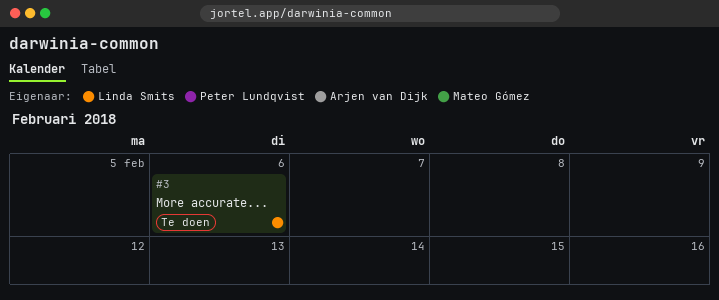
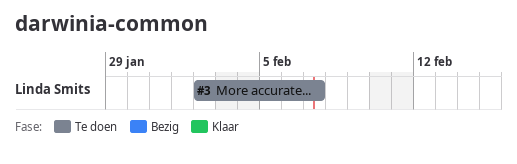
#3, due: Feb 6 -> Feb 7

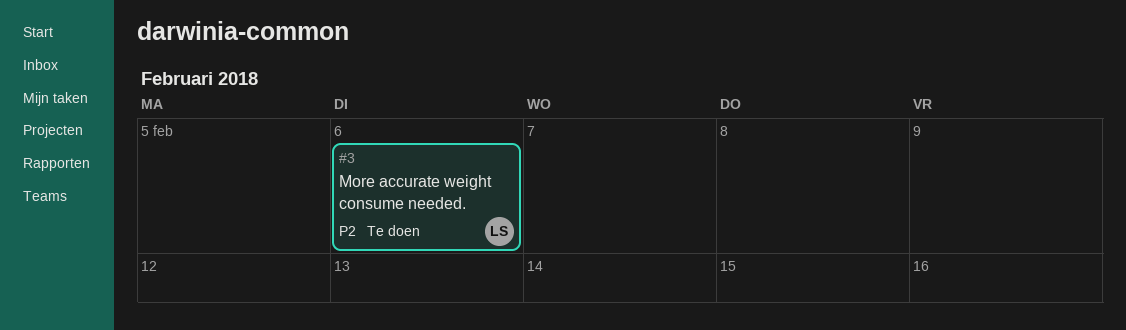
#3, due: Feb 7 -> Feb 6

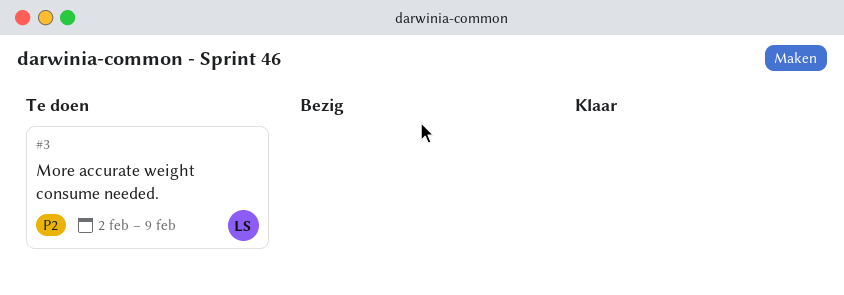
#3, due: Feb 6 -> Feb 9

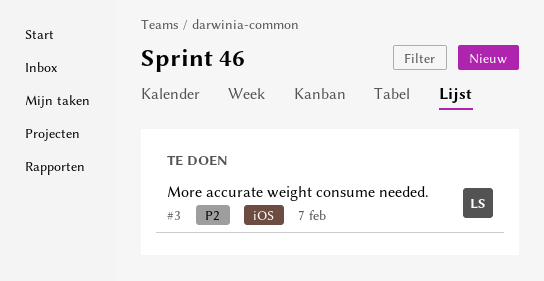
#3, due: Feb 9 -> Feb 7

